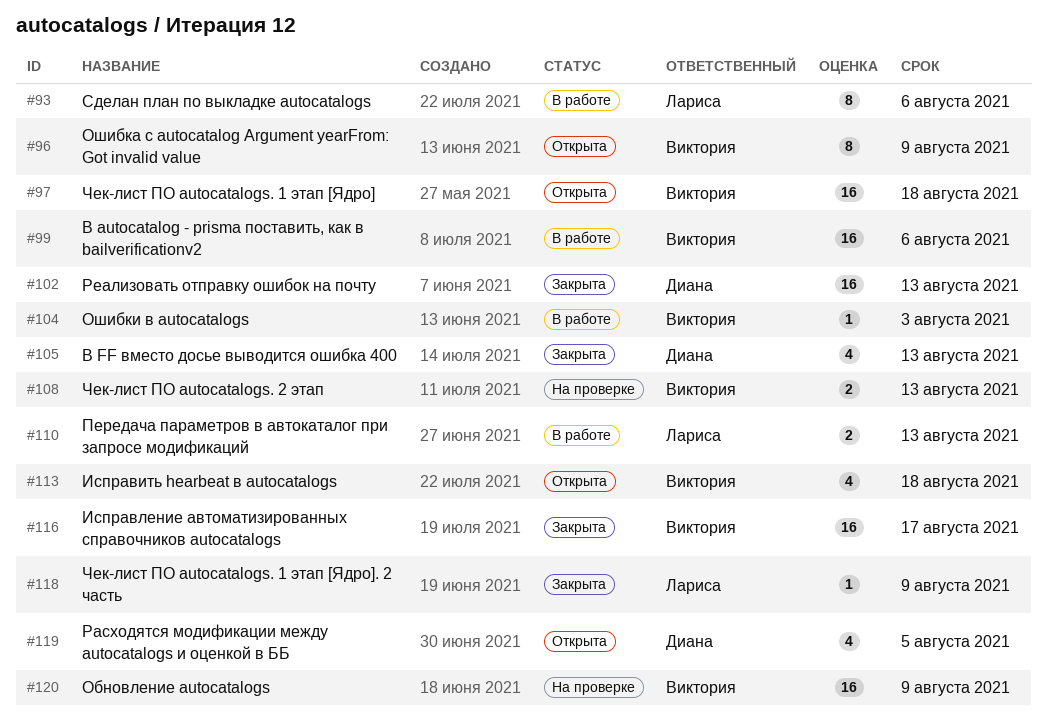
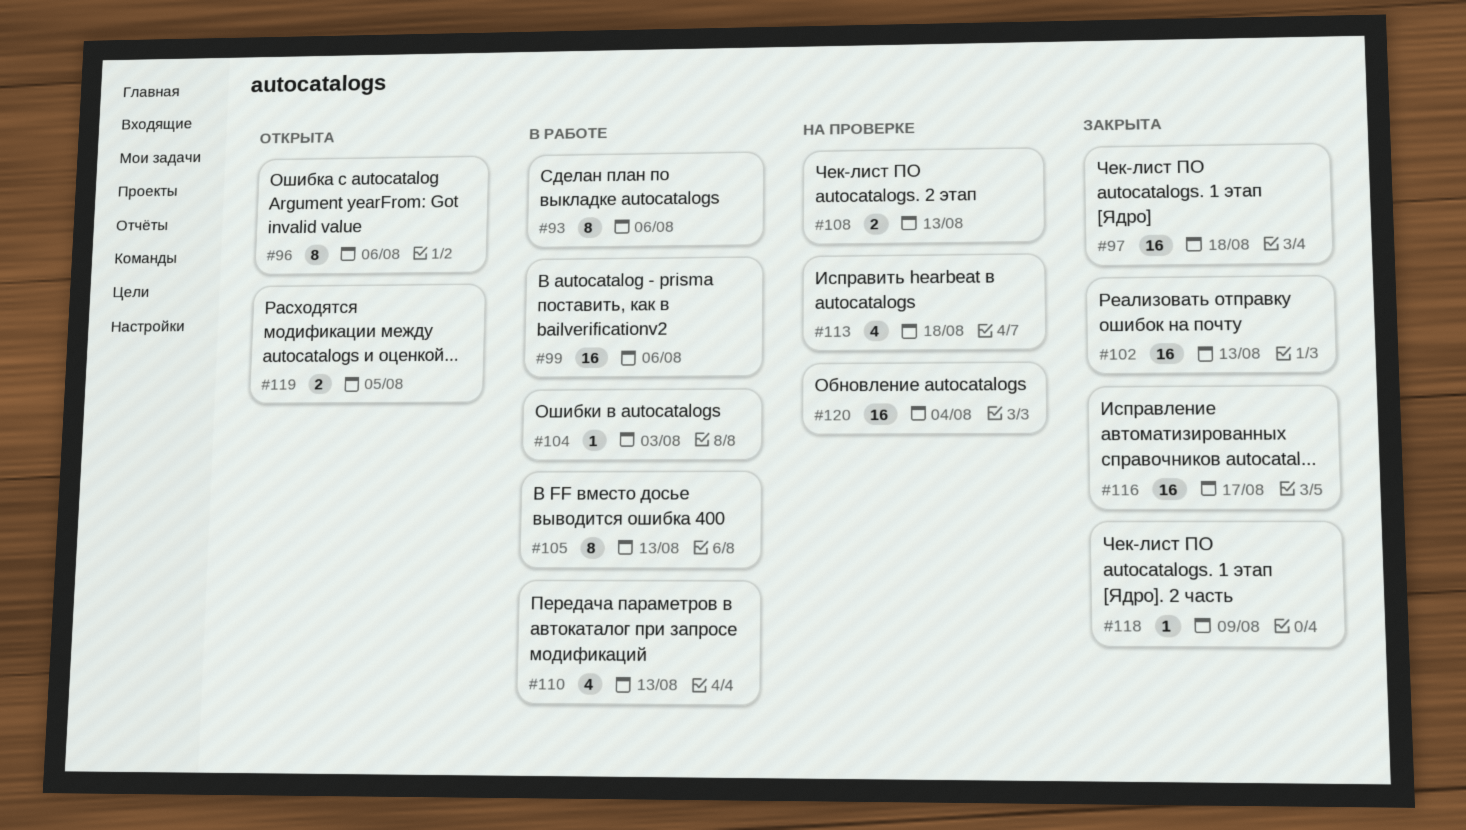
#96, due: Aug 9 -> Aug 6
#97, status: Открыта -> Закрыта
#105, status: Закрыта -> В работе
#105, estimate: 4 -> 8
#110, estimate: 2 -> 4
#113, status: Открыта -> На проверке
#119, estimate: 4 -> 2
#120, due: Aug 9 -> Aug 4

